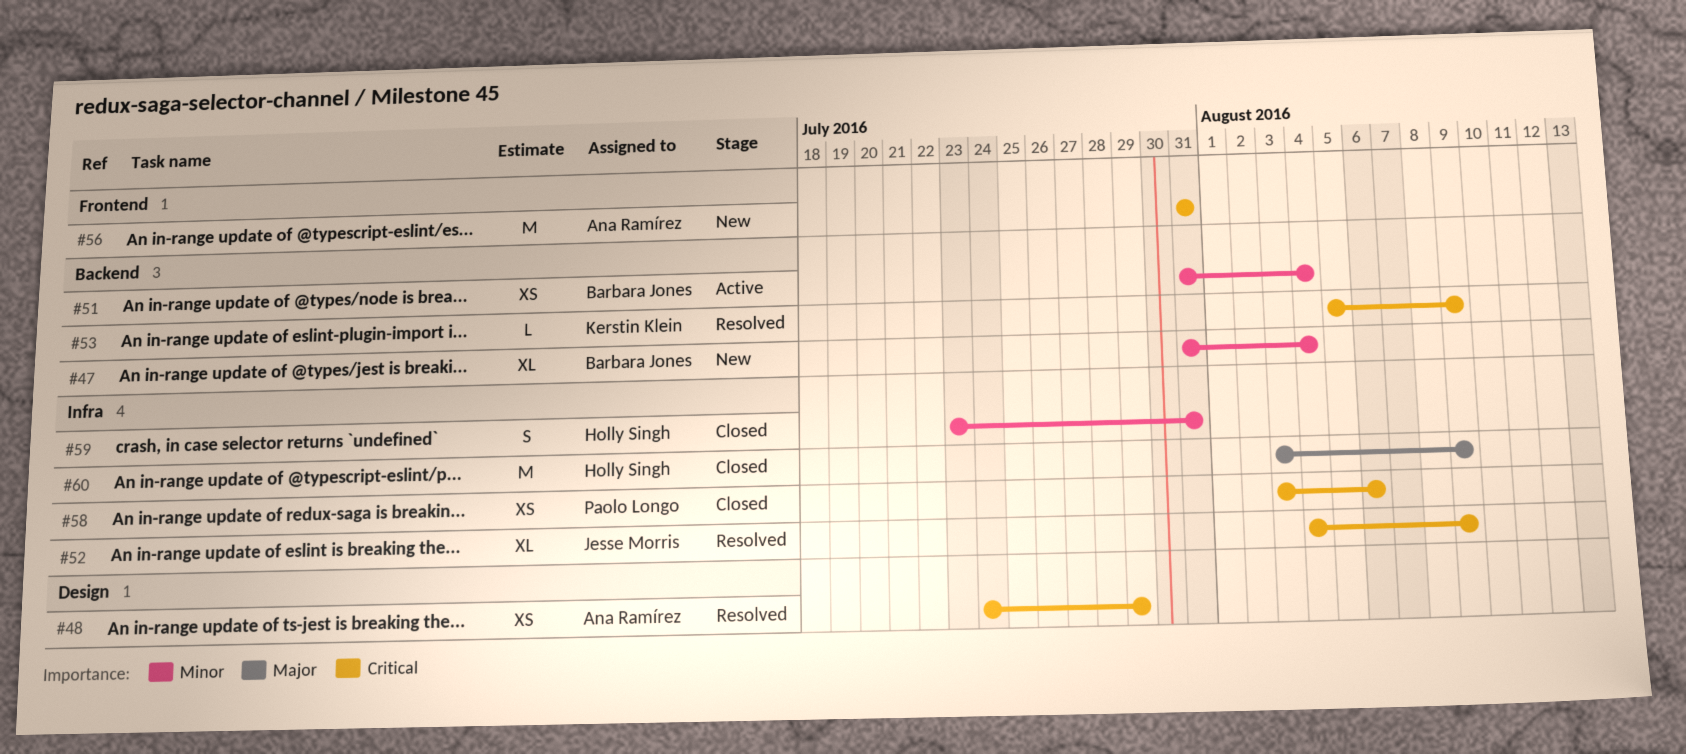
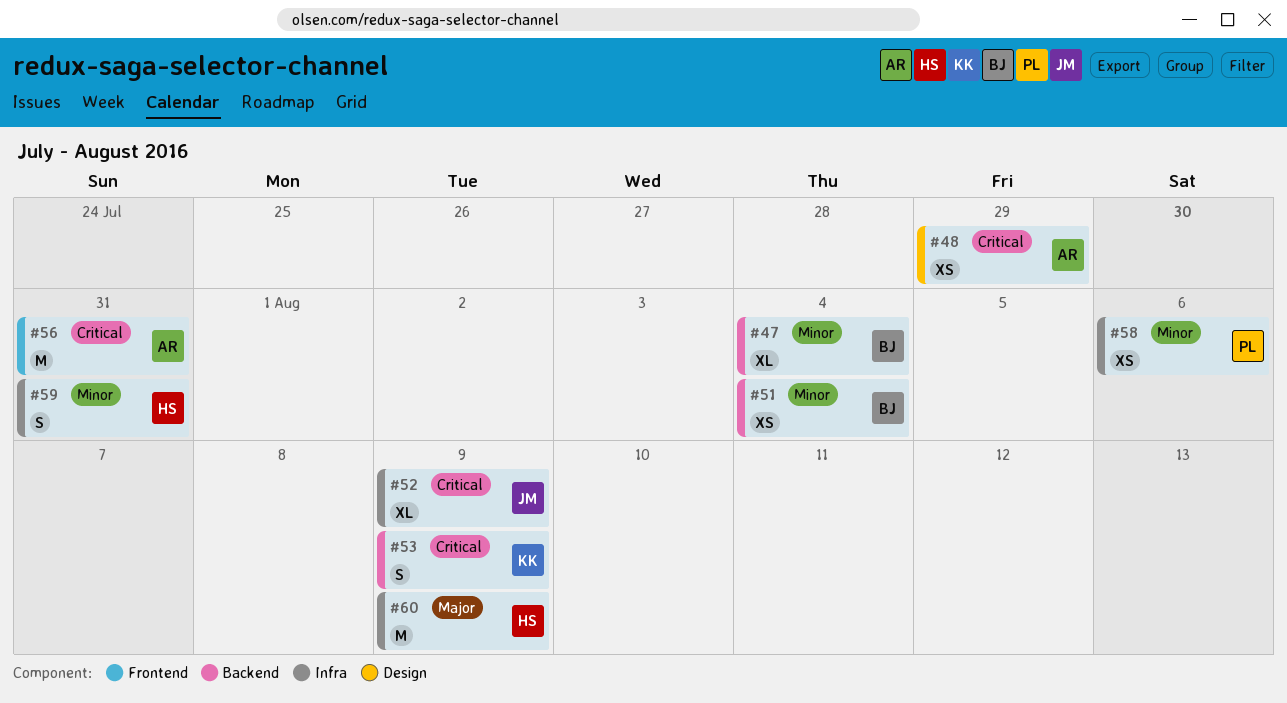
#53, estimate: L -> S
#58, priority: Critical -> Minor

